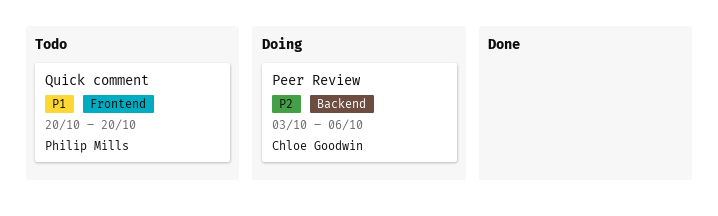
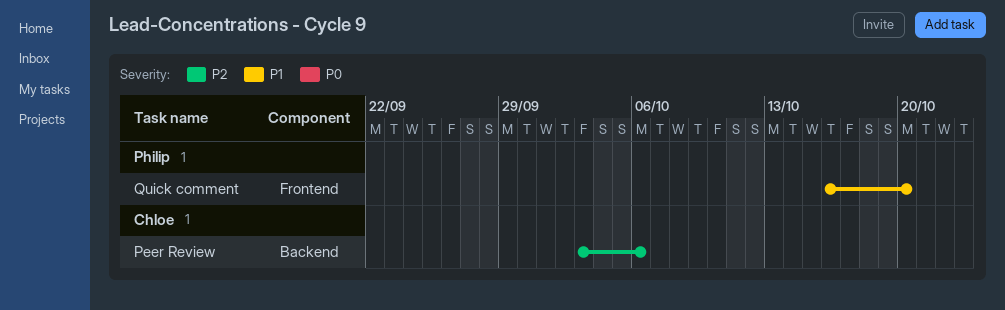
Quick comment, start: Oct 20 -> Oct 16

